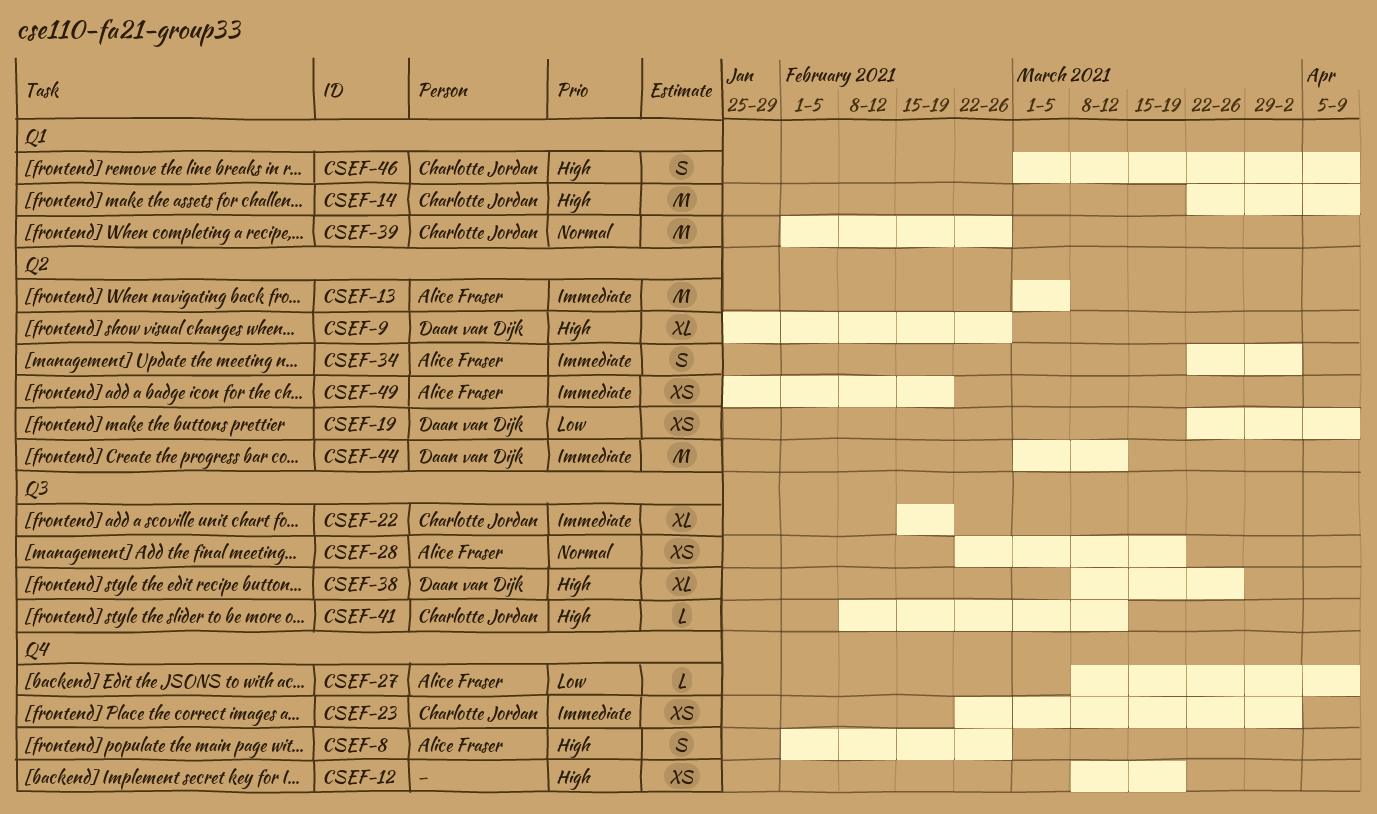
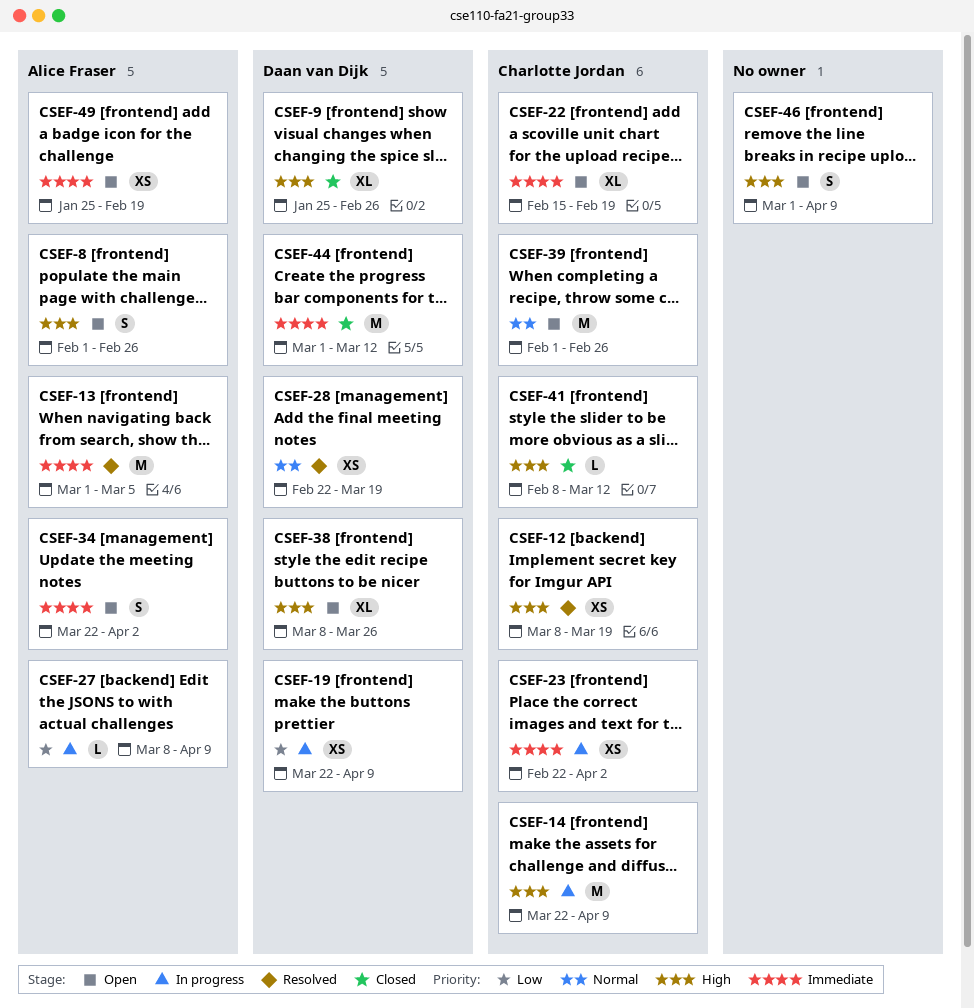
CSEF-12, owner: none -> Charlotte Jordan
CSEF-28, owner: Alice Fraser -> Daan van Dijk
CSEF-46, owner: Charlotte Jordan -> none

